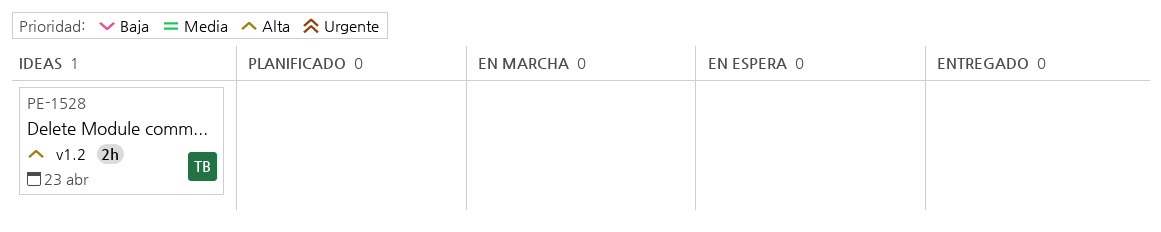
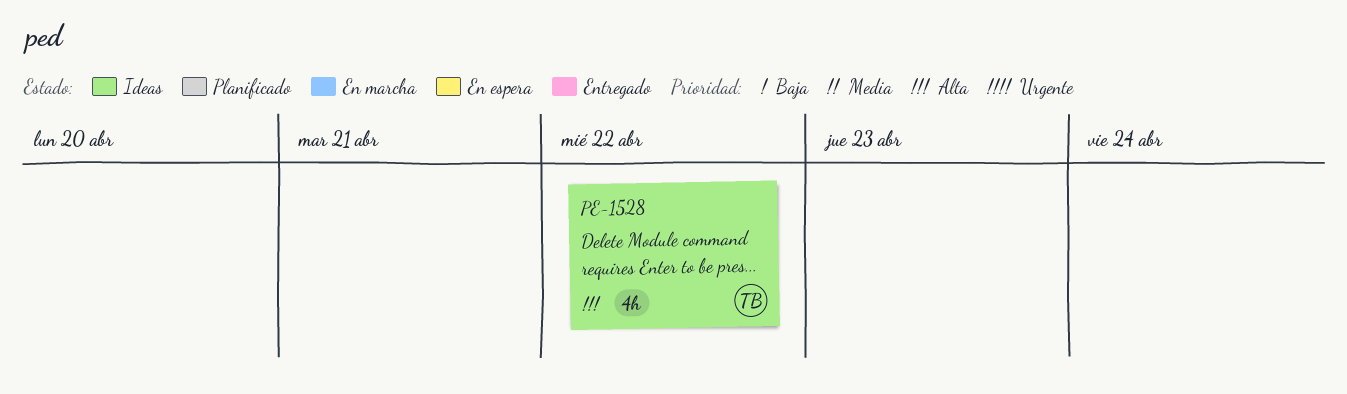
PE-1528, estimate: 2h -> 4h
PE-1528, due: Apr 23 -> Apr 22

